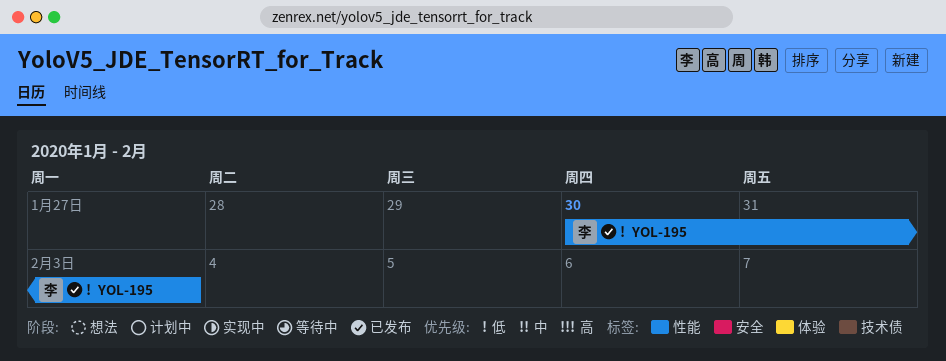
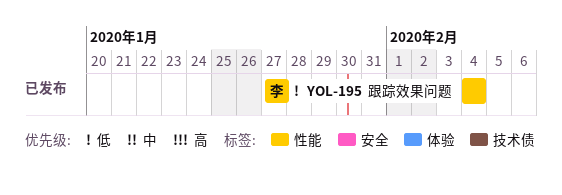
YOL-195, start: Jan 30 -> Feb 4
YOL-195, due: Feb 3 -> Feb 4

